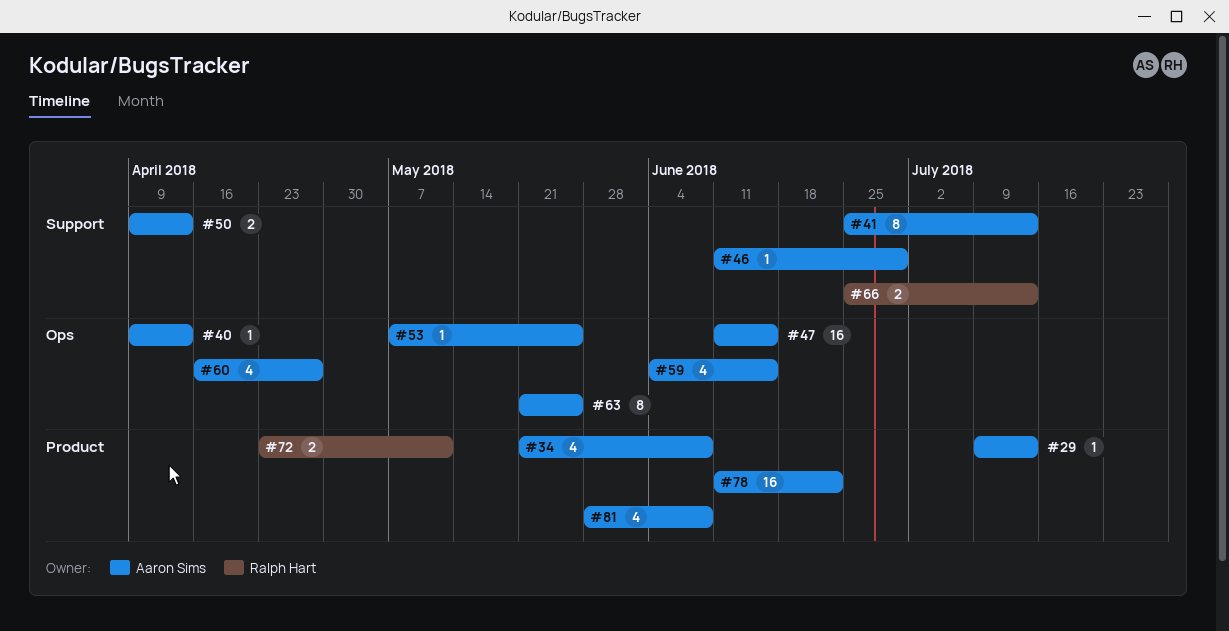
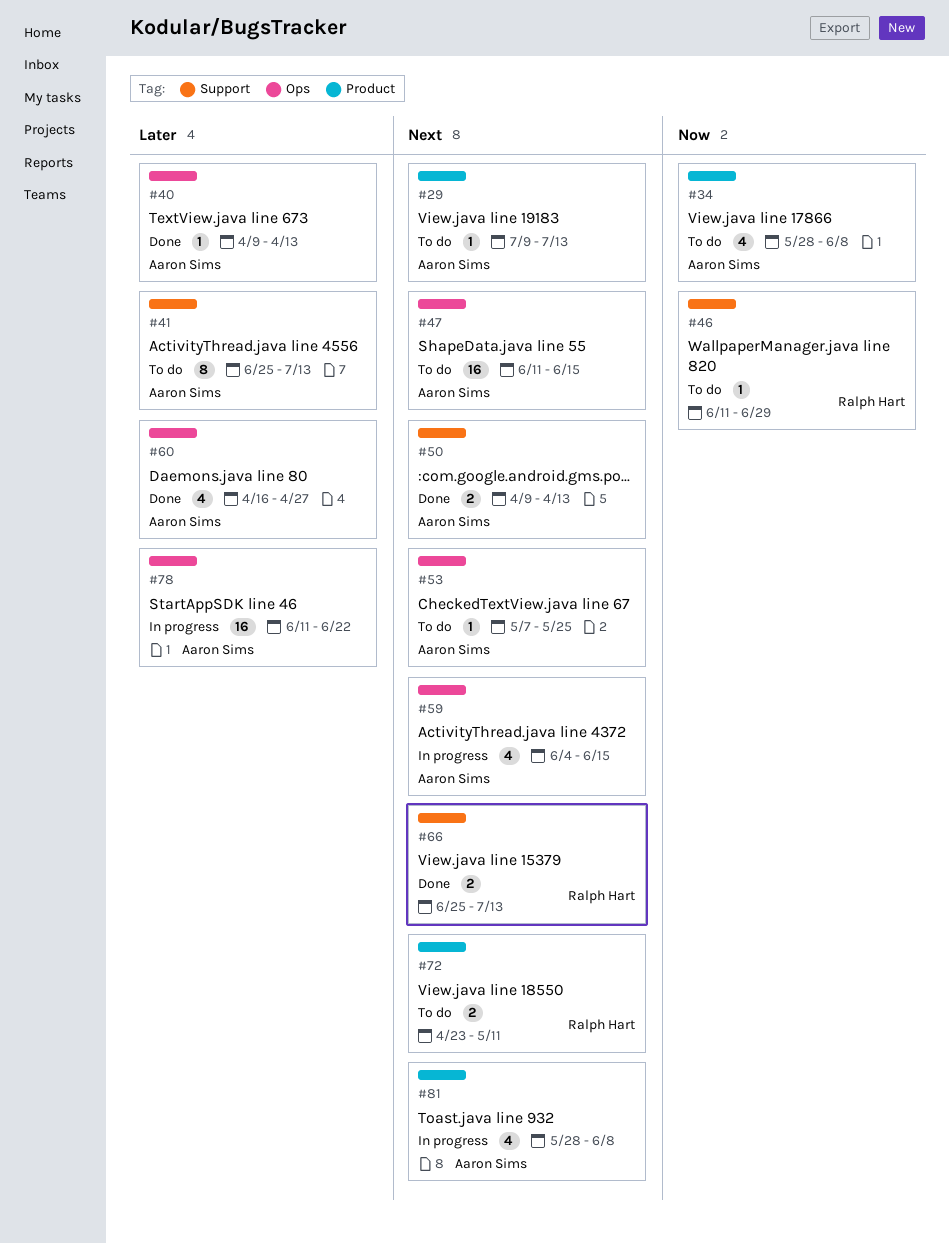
#34, start: May 21 -> May 28
#46, owner: Aaron Sims -> Ralph Hart
#63: present -> none
#78, label: Product -> Ops

